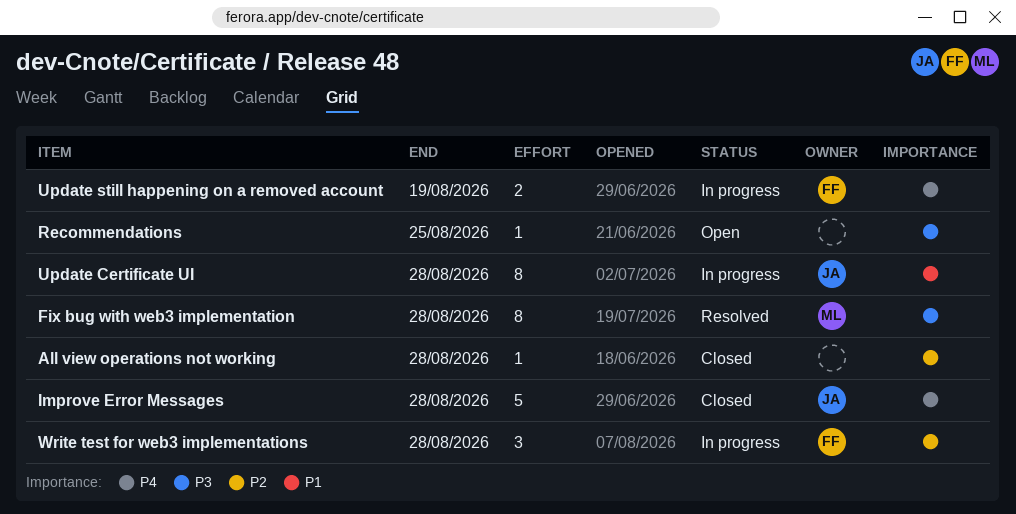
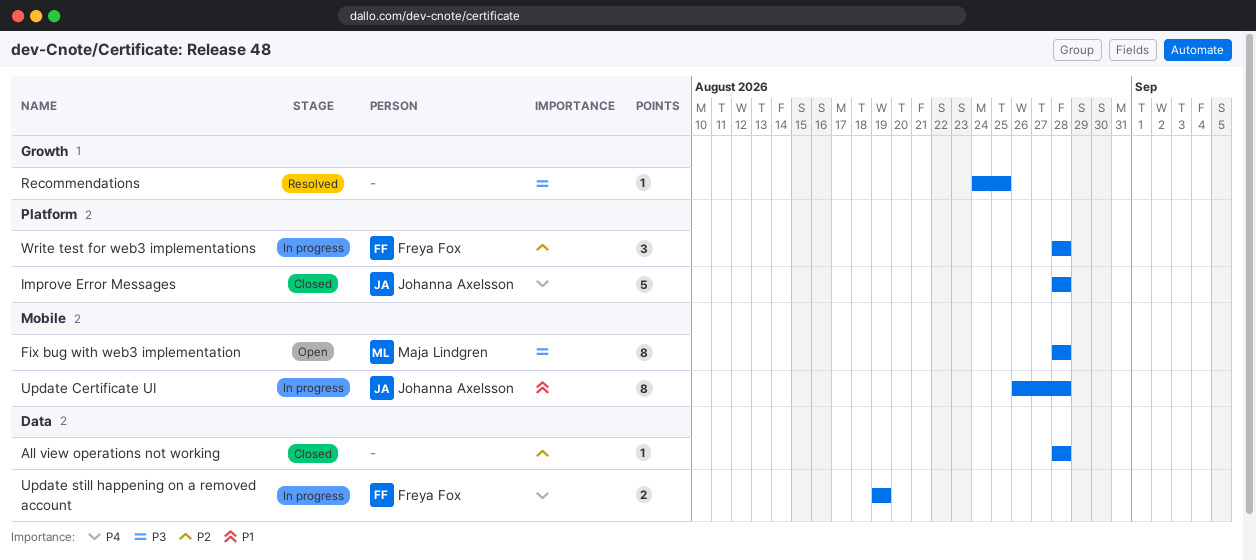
Fix bug with web3 implementation, status: Resolved -> Open
Recommendations, status: Open -> Resolved

